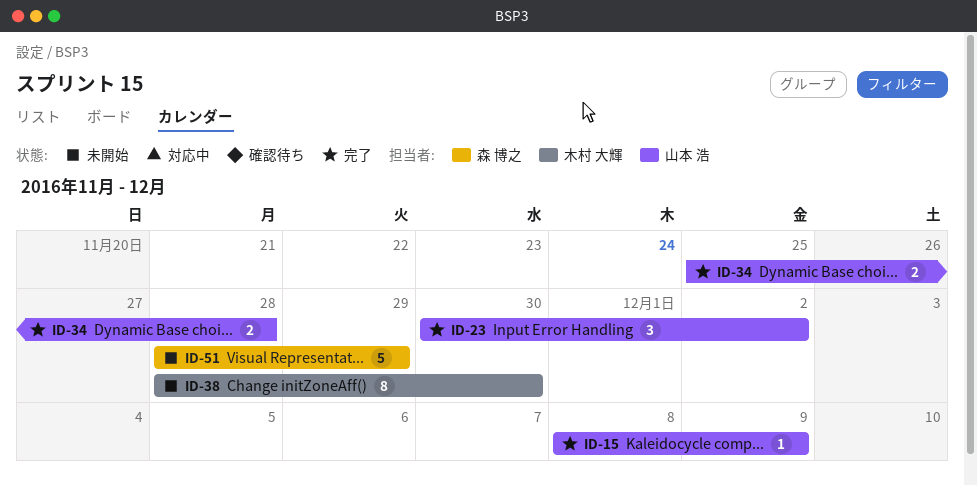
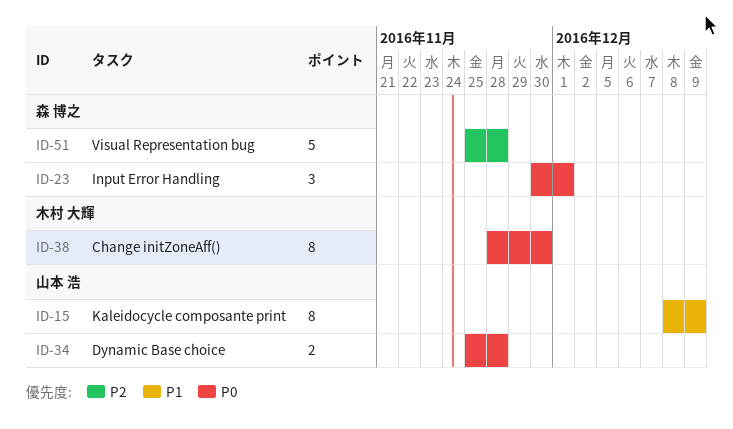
ID-15, estimate: 1 -> 8
ID-23, owner: 山本 浩 -> 森 博之
ID-23, due: Dec 2 -> Dec 1
ID-51, start: Nov 28 -> Nov 25
ID-51, due: Nov 29 -> Nov 28

